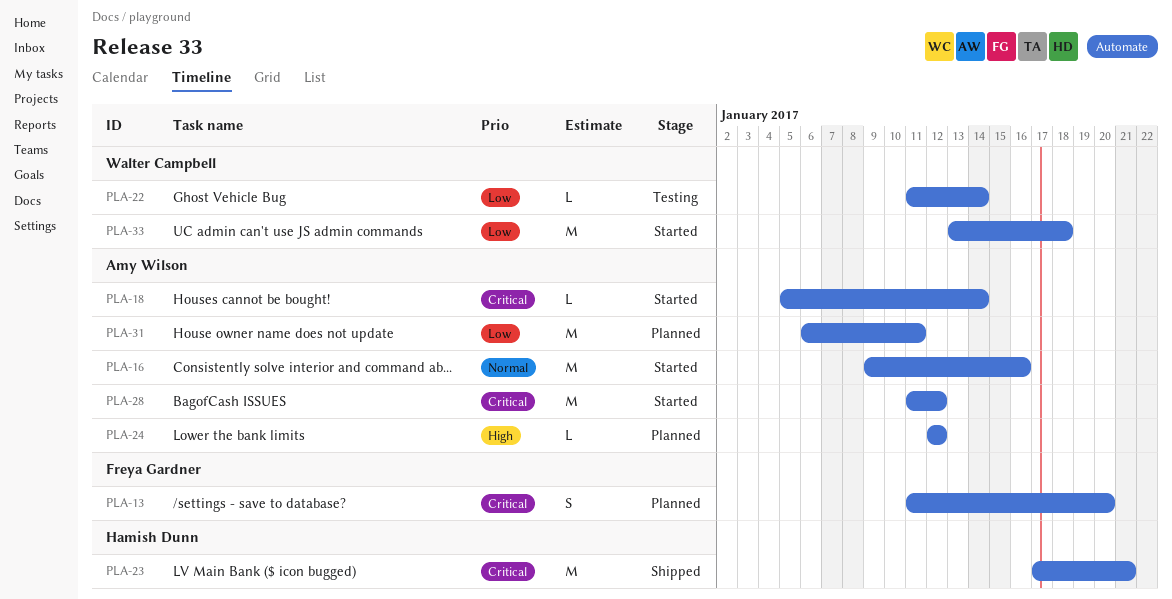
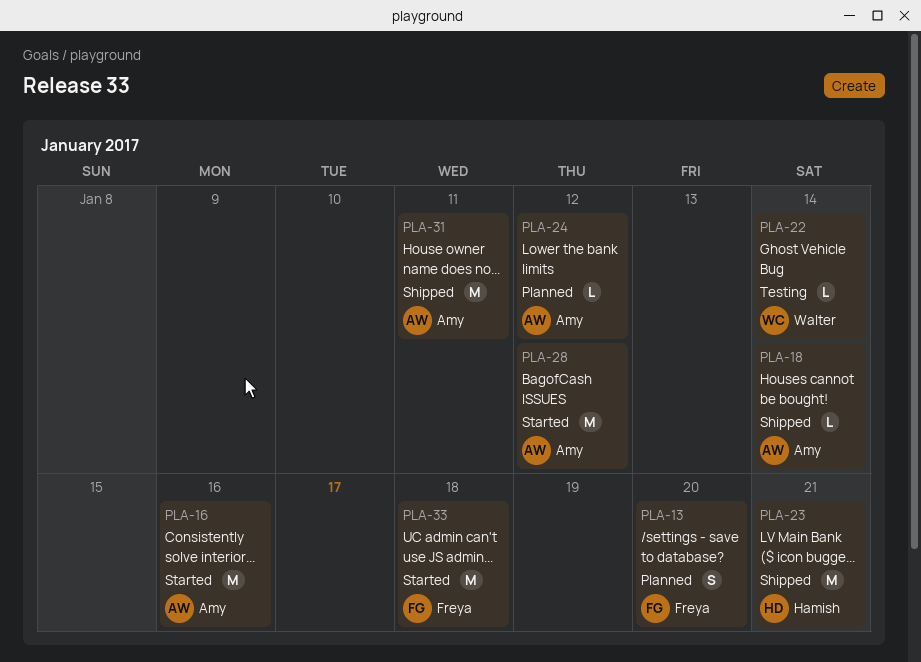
PLA-18, status: Started -> Shipped
PLA-31, status: Planned -> Shipped
PLA-33, owner: Walter Campbell -> Freya Gardner

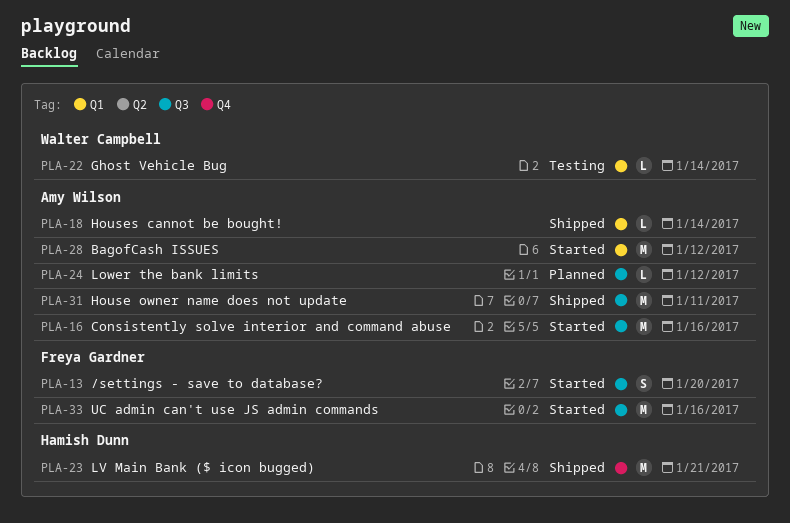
PLA-13, status: Planned -> Started
PLA-33, due: Jan 18 -> Jan 16

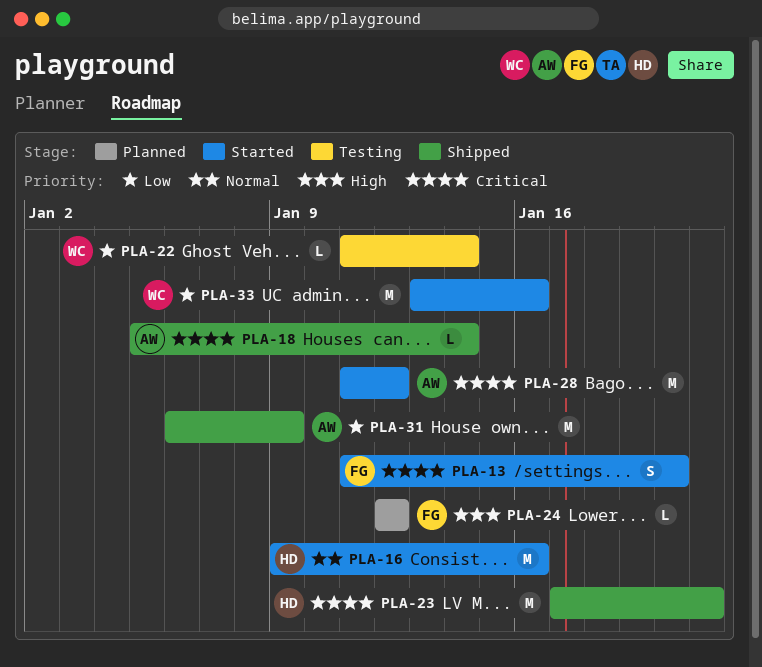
PLA-16, owner: Amy Wilson -> Hamish Dunn
PLA-24, owner: Amy Wilson -> Freya Gardner
PLA-31, due: Jan 11 -> Jan 9
PLA-33, owner: Freya Gardner -> Walter Campbell

